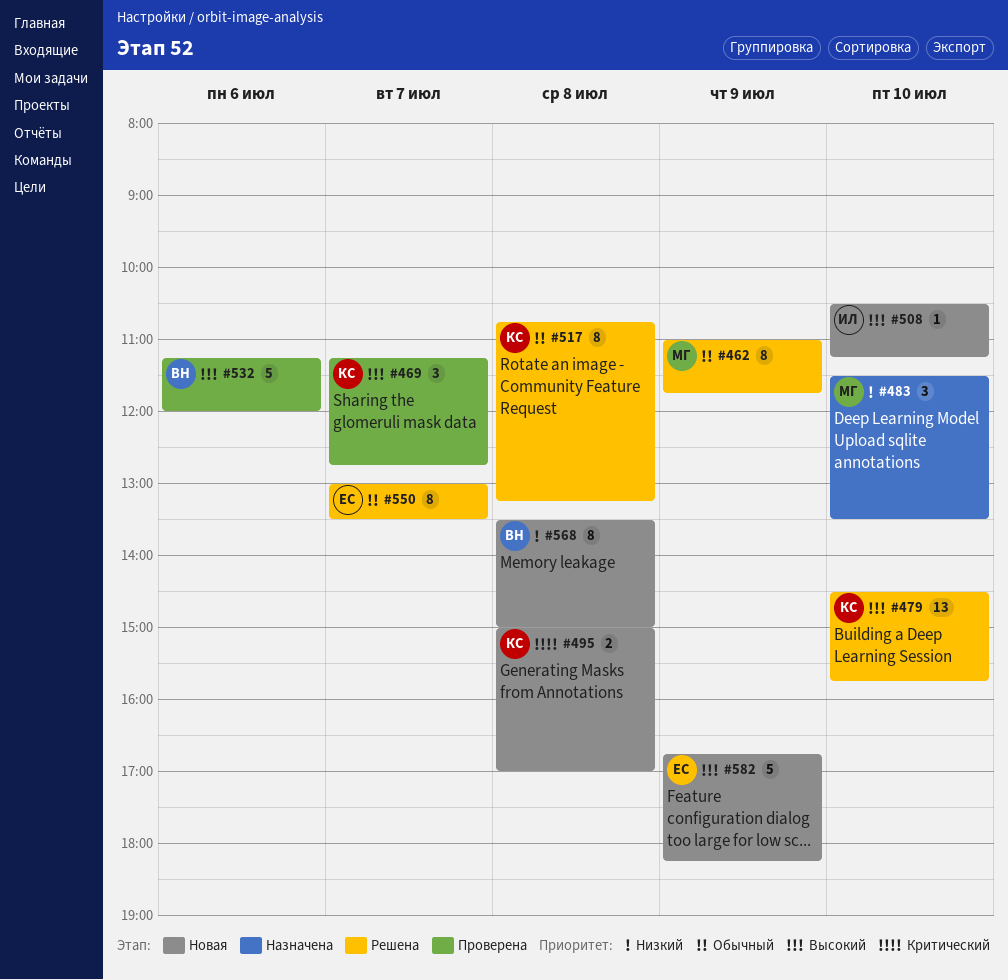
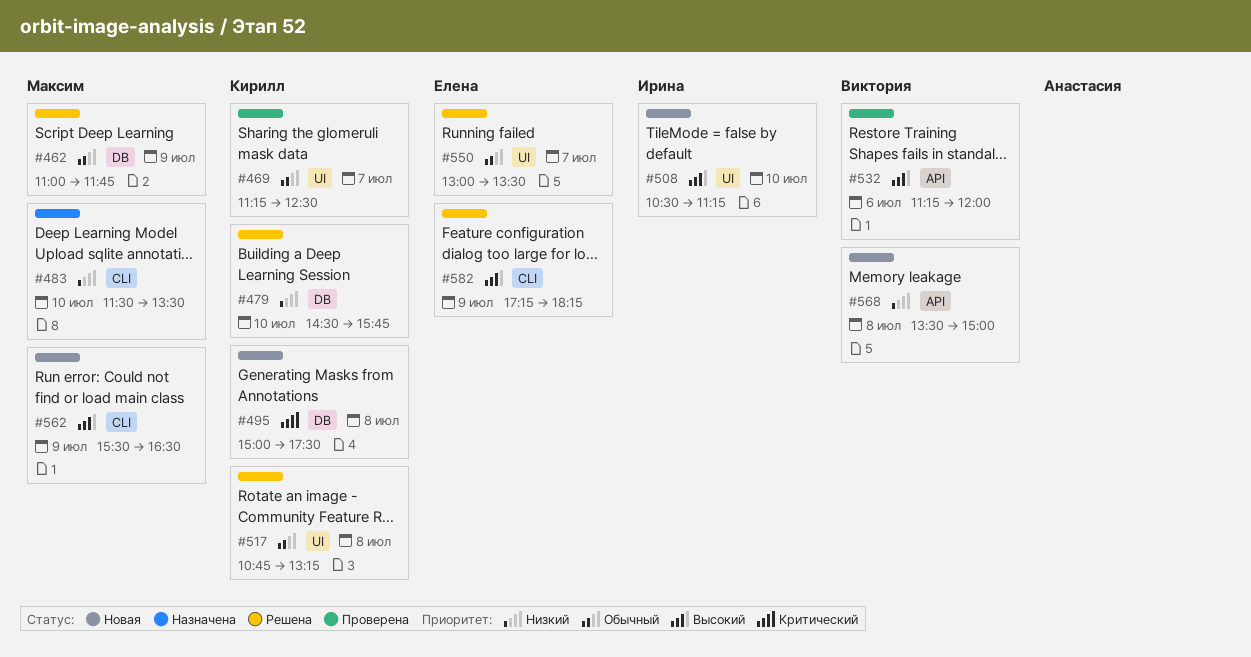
#469, priority: Высокий -> Обычный
#469, ends: 12:45 -> 12:30
#479, priority: Высокий -> Низкий
#495, ends: 17:00 -> 17:30
#562: none -> present
#582, status: Новая -> Решена
#582, begins: 16:45 -> 17:15

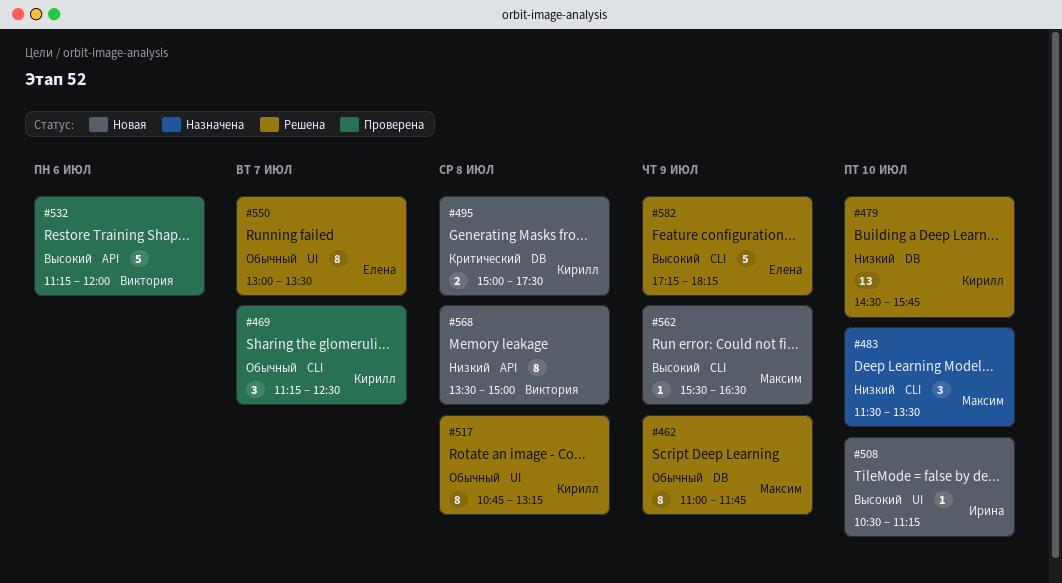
#469, label: UI -> CLI

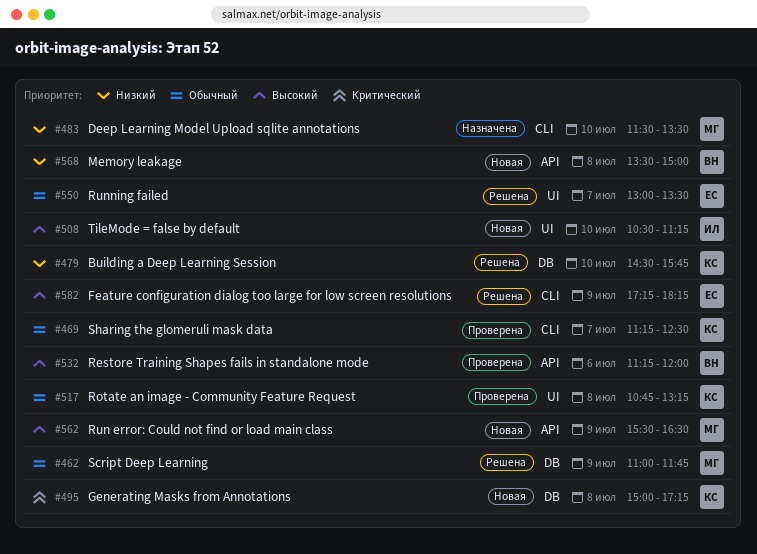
#495, ends: 17:30 -> 17:15
#517, status: Решена -> Проверена
#562, label: CLI -> API

